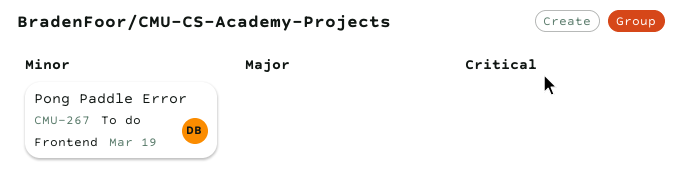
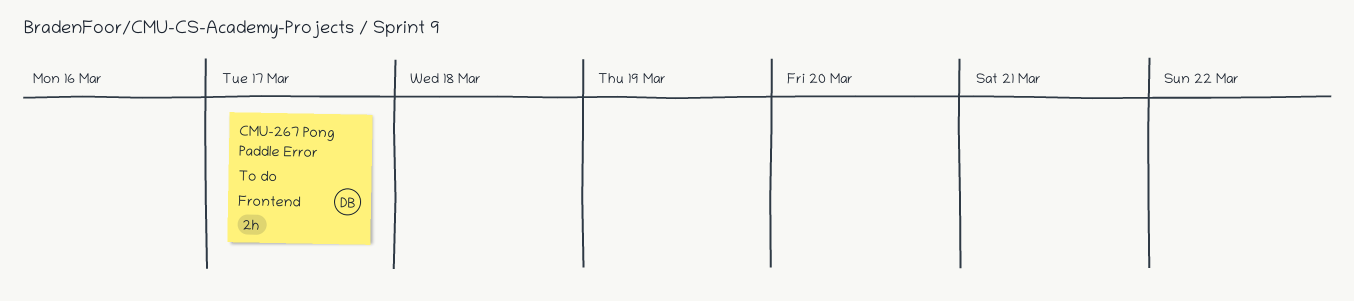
CMU-267, due: Mar 19 -> Mar 17

